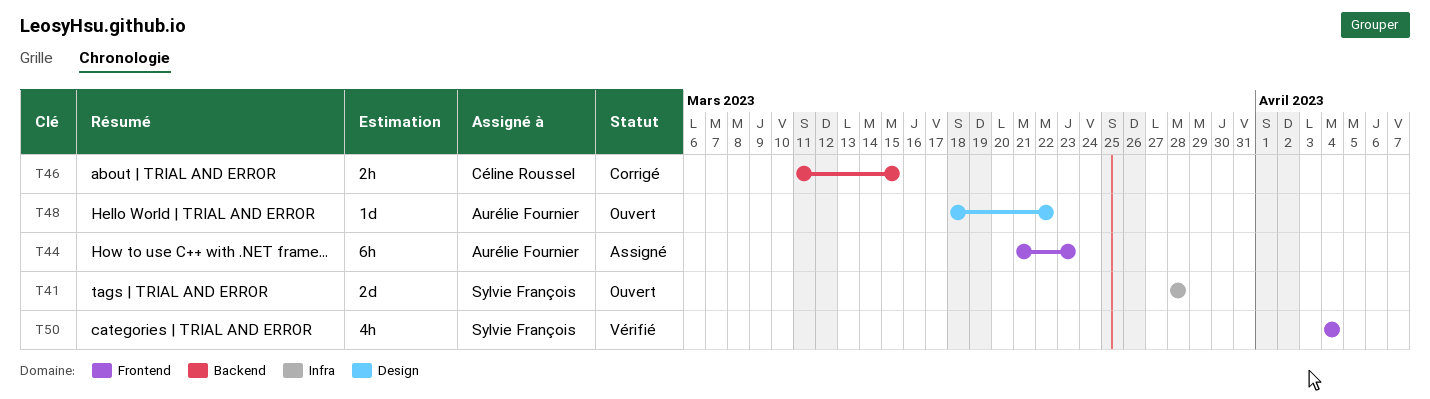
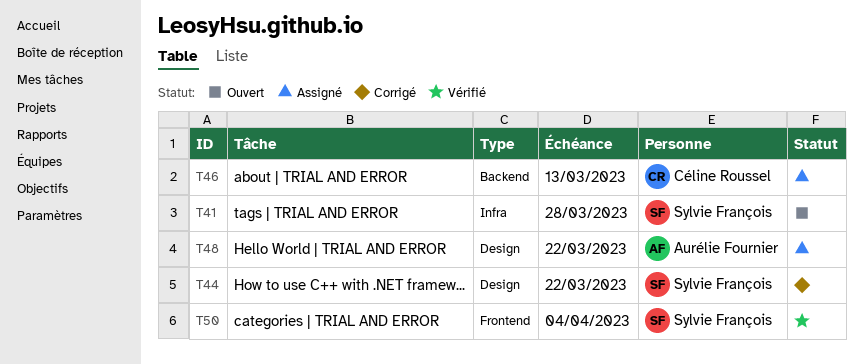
T44, status: Assigné -> Corrigé
T44, owner: Aurélie Fournier -> Sylvie François
T44, label: Frontend -> Design
T44, due: Mar 23 -> Mar 22
T46, status: Corrigé -> Assigné
T46, due: Mar 15 -> Mar 13
T48, status: Ouvert -> Assigné

